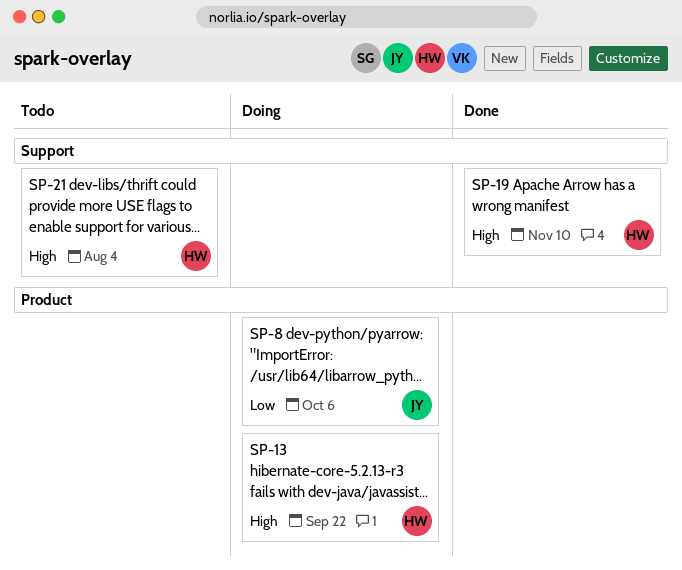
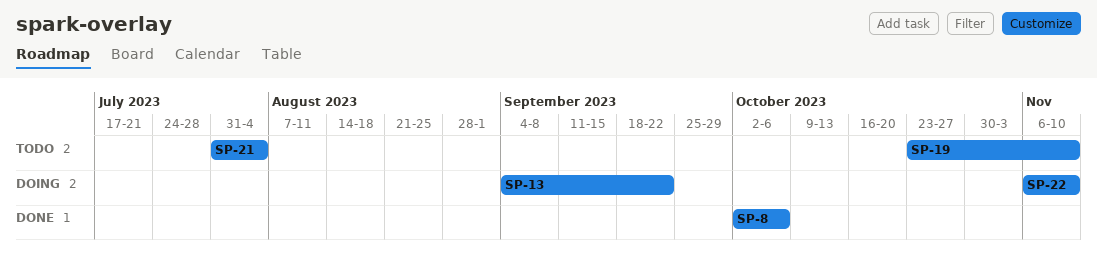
SP-8, status: Doing -> Done
SP-19, status: Done -> Todo
SP-22: none -> present

